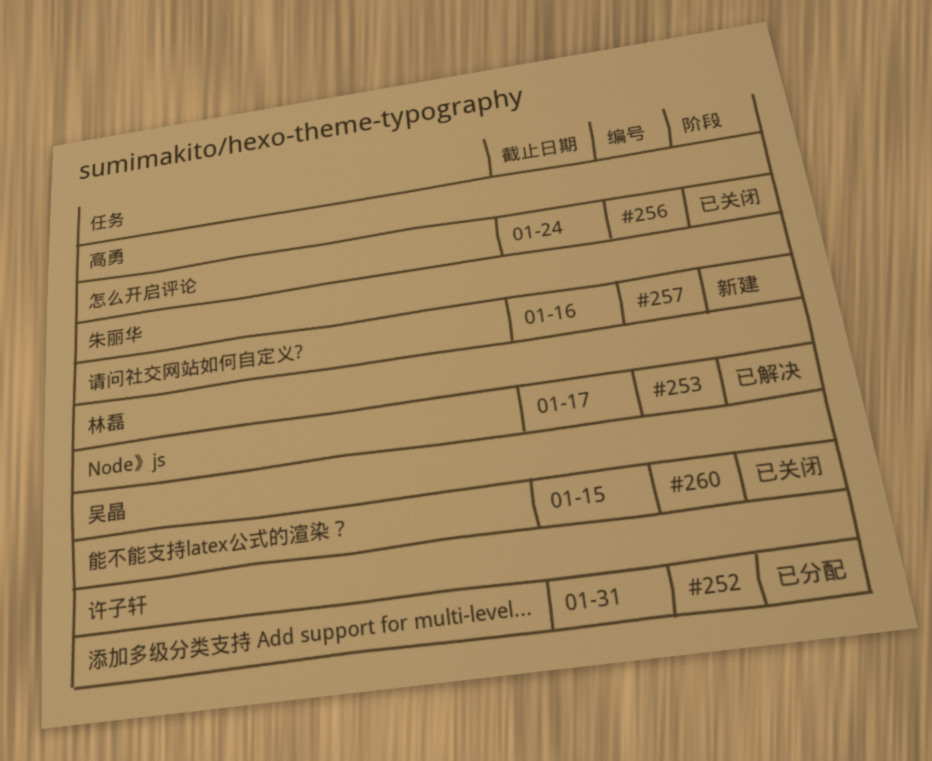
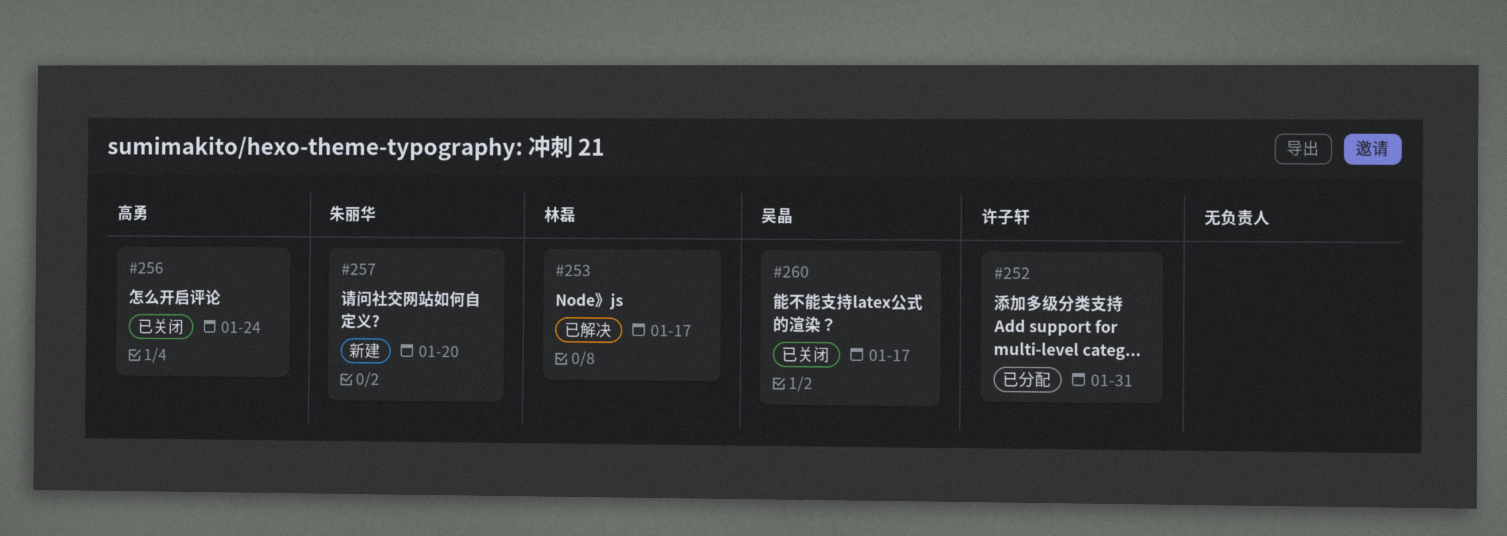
#257, due: Jan 16 -> Jan 20
#260, due: Jan 15 -> Jan 17

